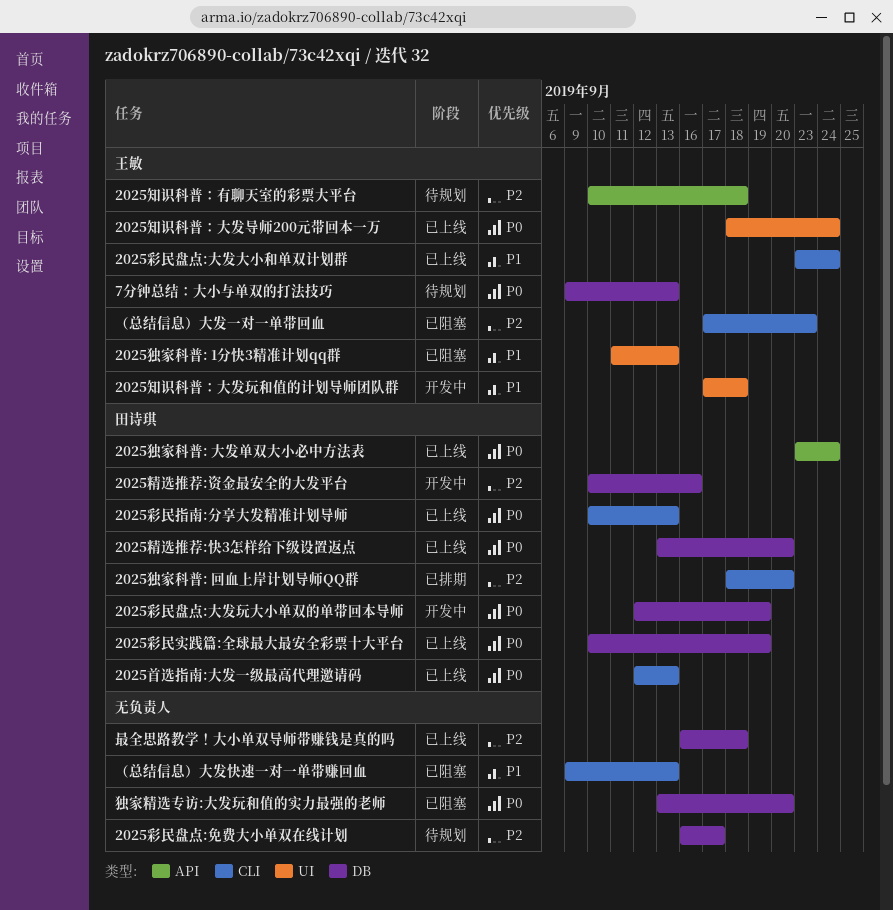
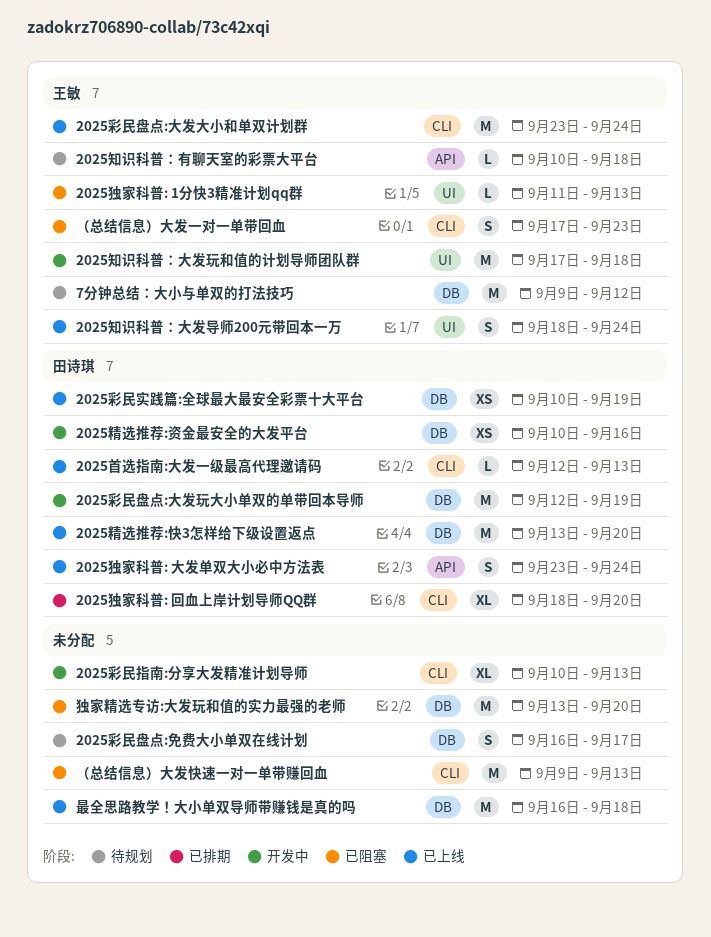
2025彩民指南:分享大发精准计划导师, status: 已上线 -> 开发中
2025彩民指南:分享大发精准计划导师, owner: 田诗琪 -> none
7分钟总结：大小与单双的打法技巧, due: Sep 13 -> Sep 12

